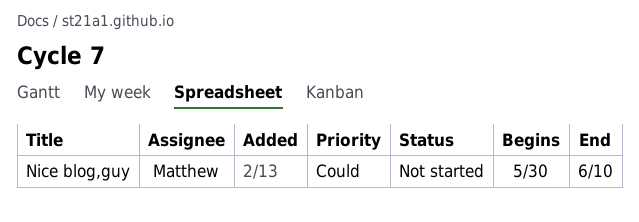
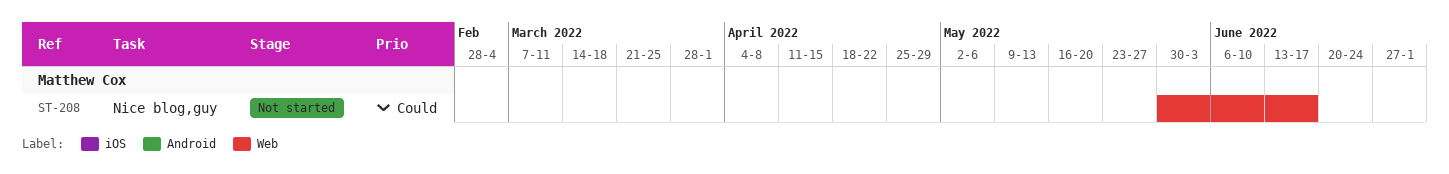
Nice blog,guy, due: Jun 10 -> Jun 17

